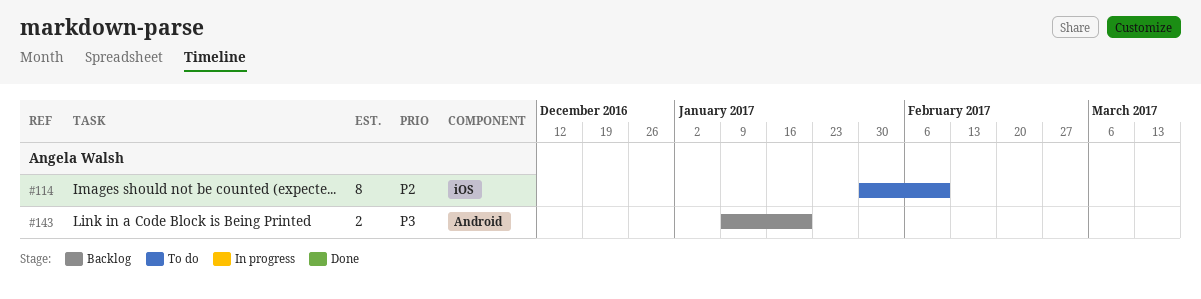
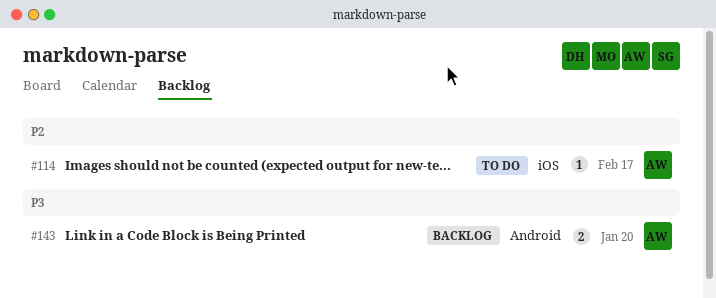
#114, estimate: 8 -> 1
#114, due: Feb 10 -> Feb 17

